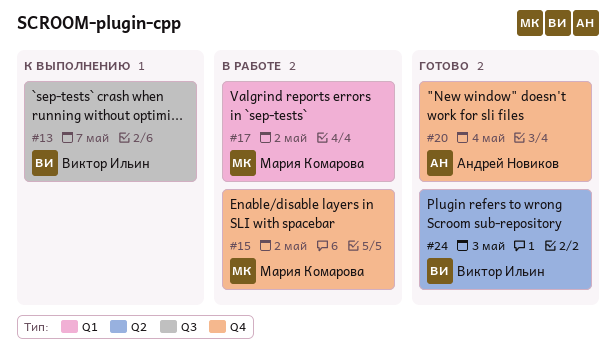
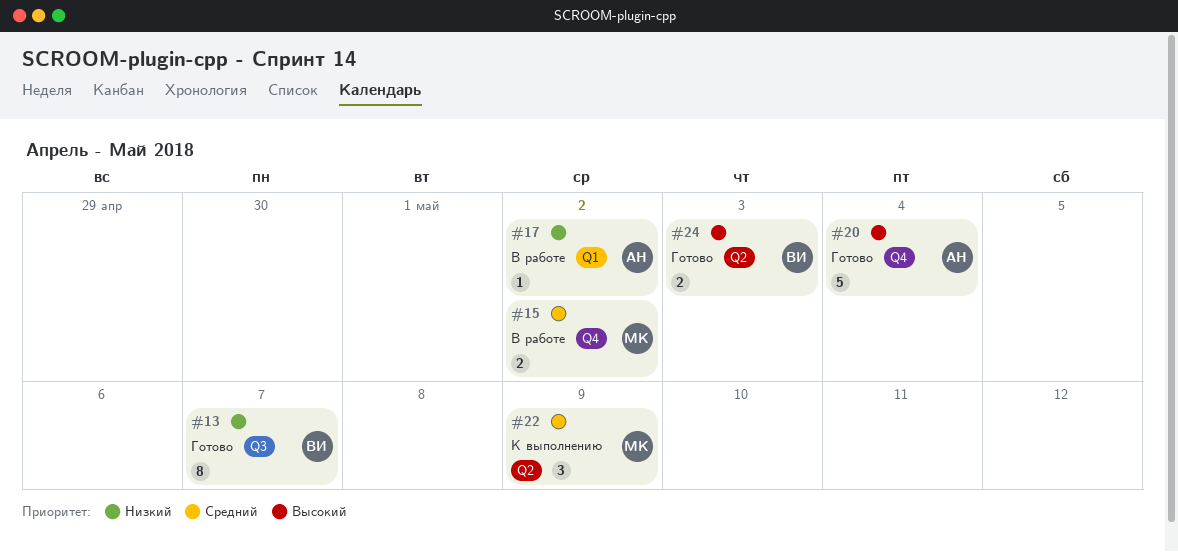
#13, status: К выполнению -> Готово
#17, owner: Мария Комарова -> Андрей Новиков
#22: none -> present

